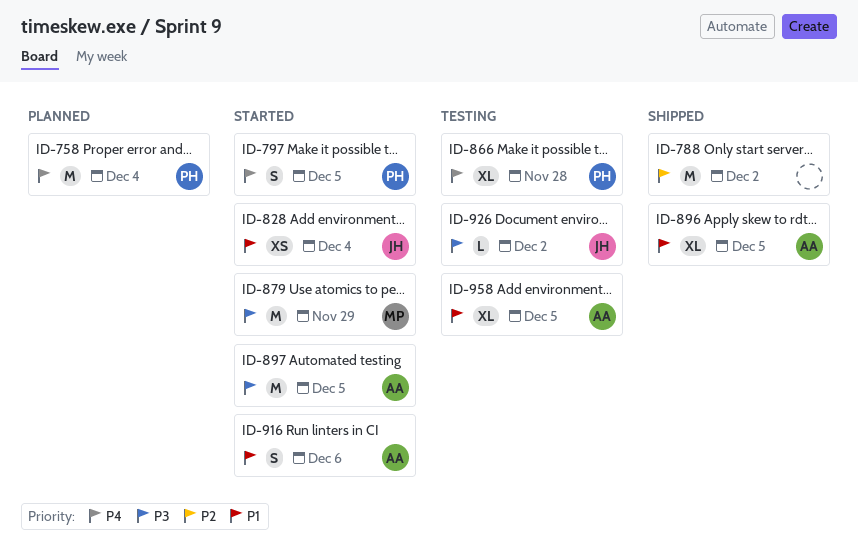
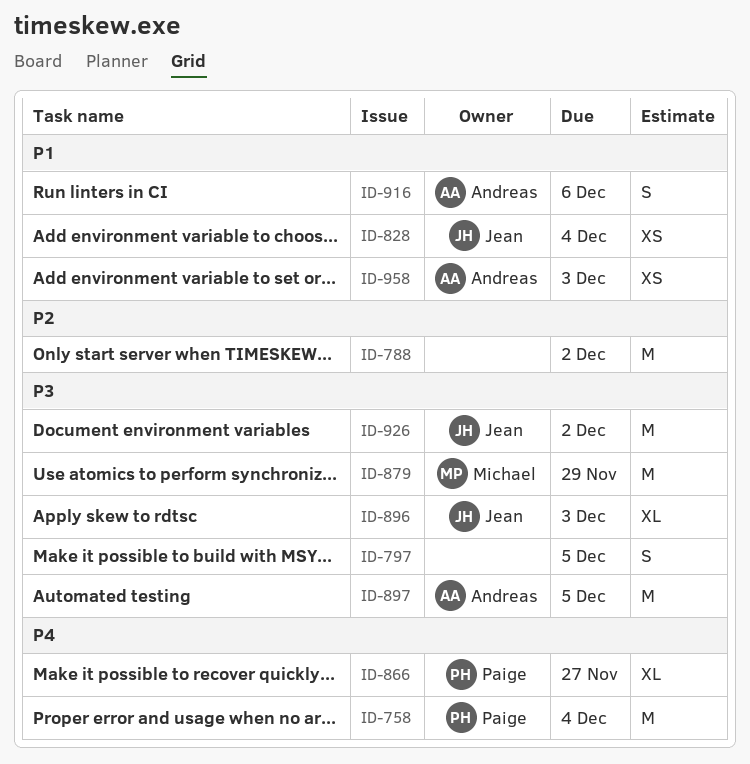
ID-797, owner: Paige -> none
ID-797, priority: P4 -> P3
ID-866, due: Nov 28 -> Nov 27
ID-896, owner: Andreas -> Jean
ID-896, priority: P1 -> P3
ID-896, due: Dec 5 -> Dec 3
ID-926, estimate: L -> M
ID-958, estimate: XL -> XS
ID-958, due: Dec 5 -> Dec 3

